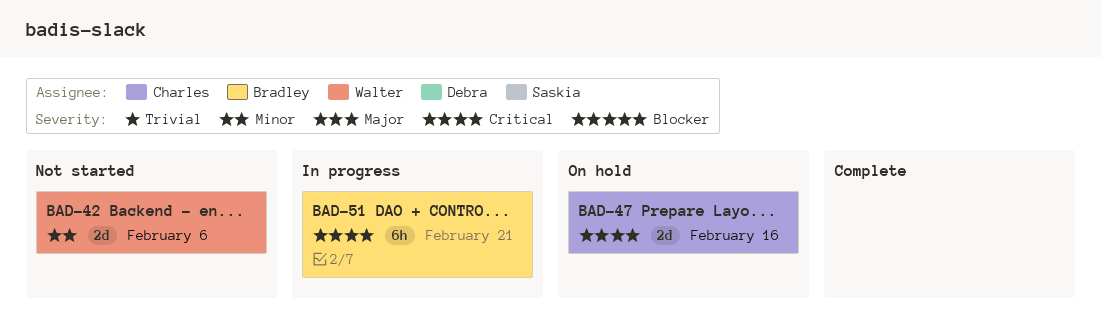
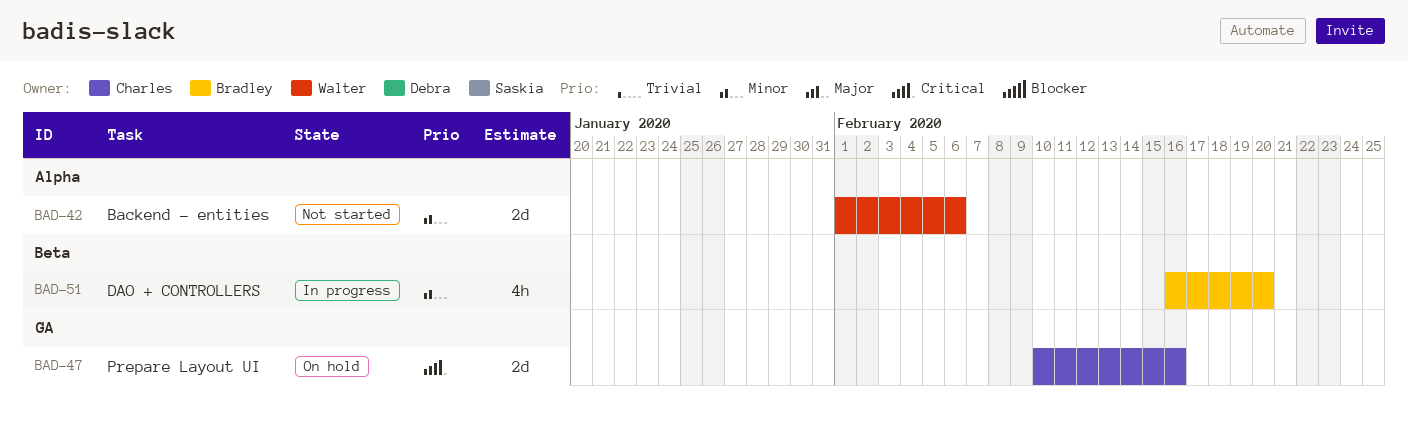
BAD-51, priority: Critical -> Minor
BAD-51, estimate: 6h -> 4h
BAD-51, due: Feb 21 -> Feb 20

